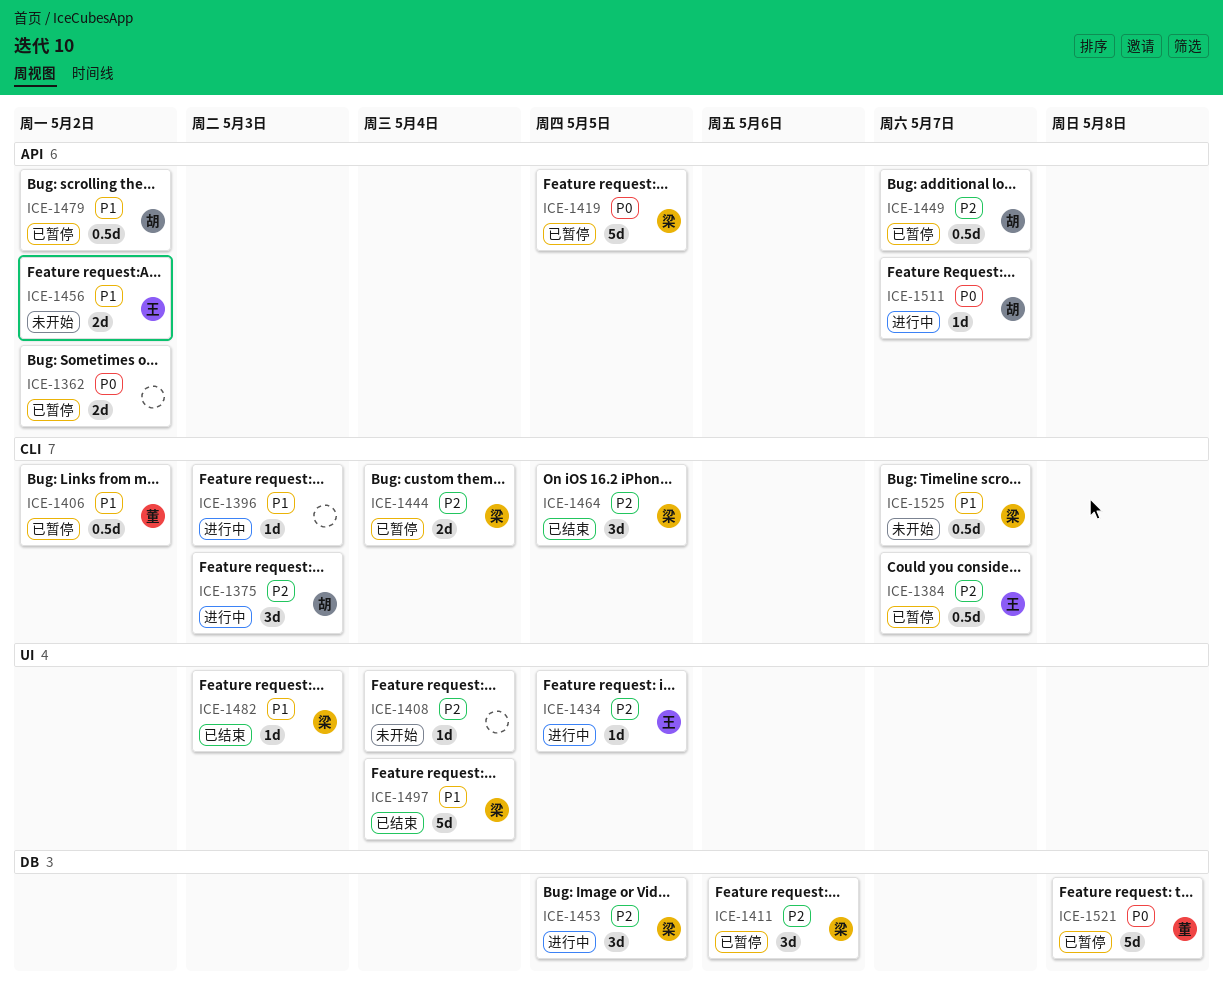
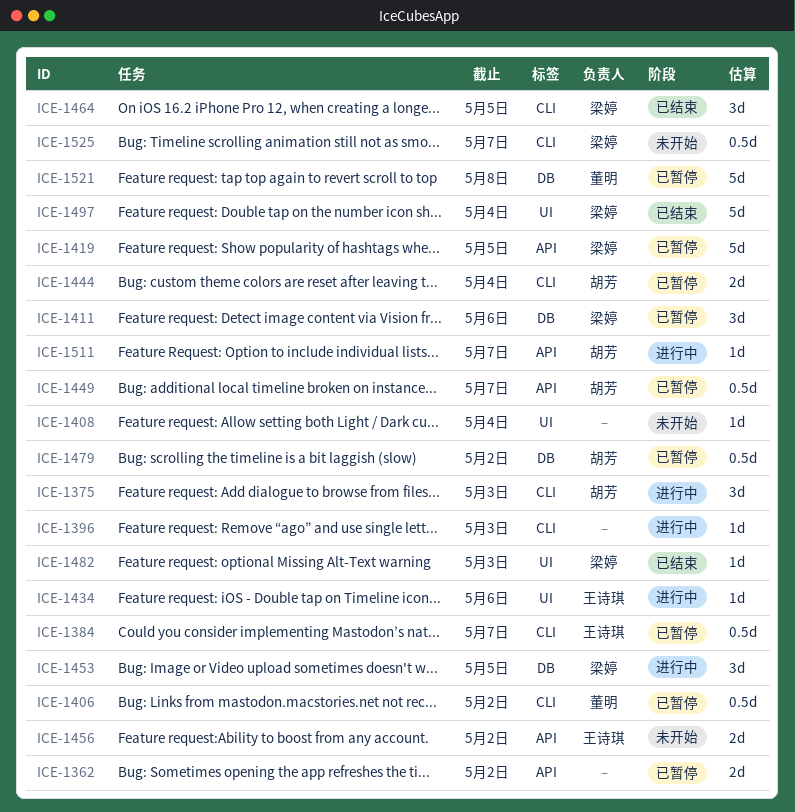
ICE-1434, due: May 5 -> May 6
ICE-1444, owner: 梁婷 -> 胡芳
ICE-1479, label: API -> DB

